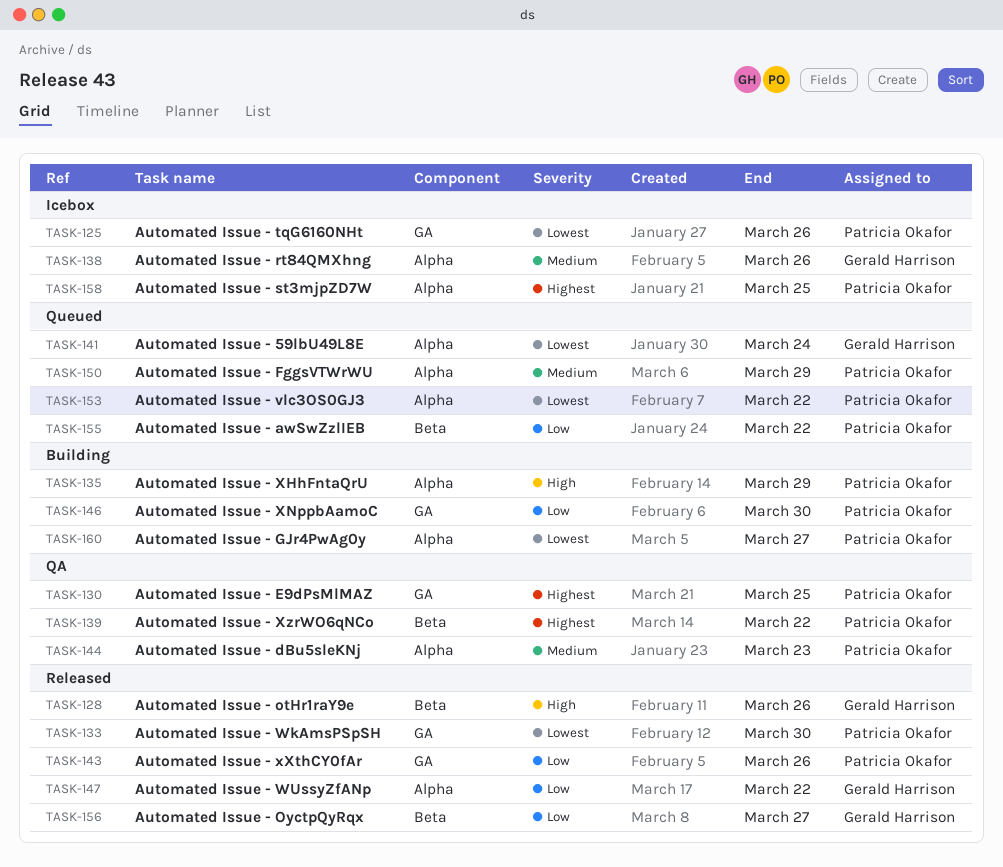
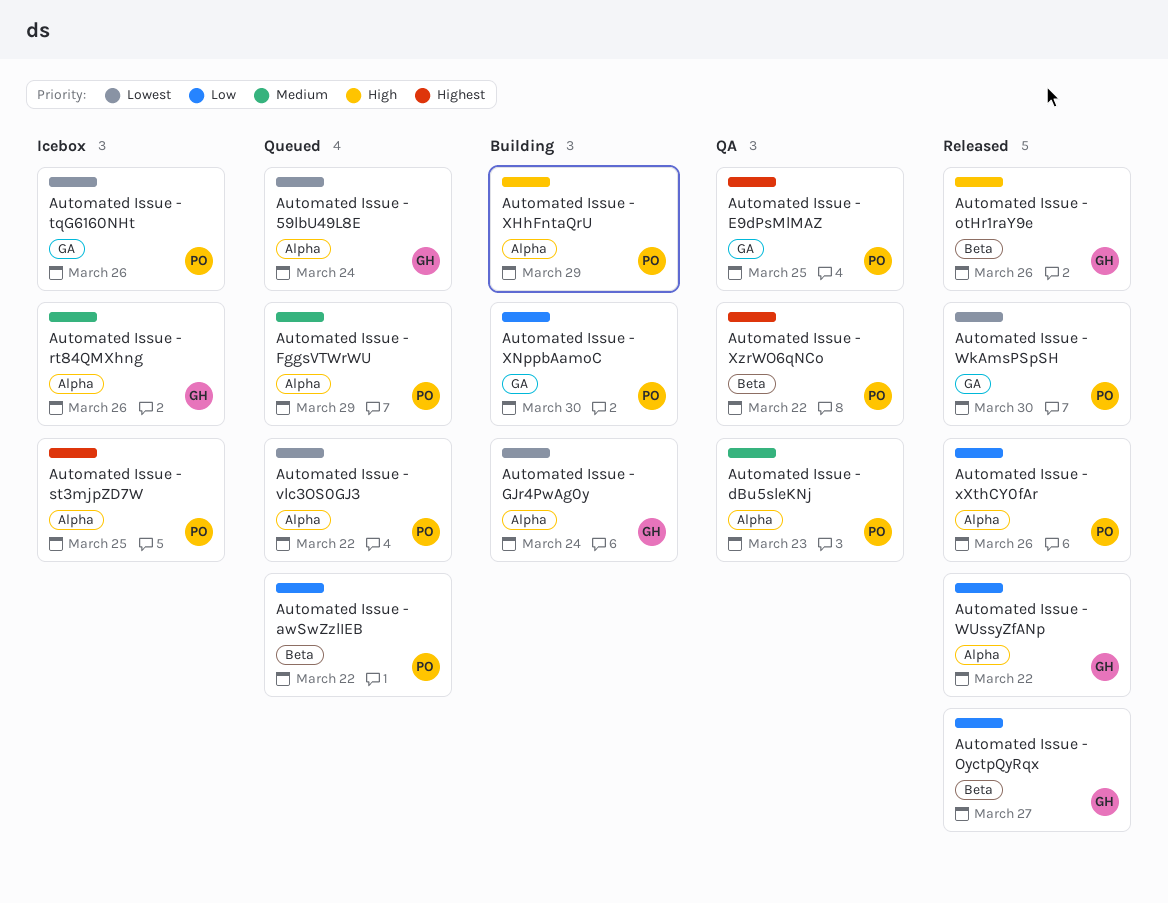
Automated Issue - GJr4PwAg0y, owner: Patricia Okafor -> Gerald Harrison
Automated Issue - GJr4PwAg0y, due: Mar 27 -> Mar 24
Automated Issue - xXthCY0fAr, label: GA -> Alpha

